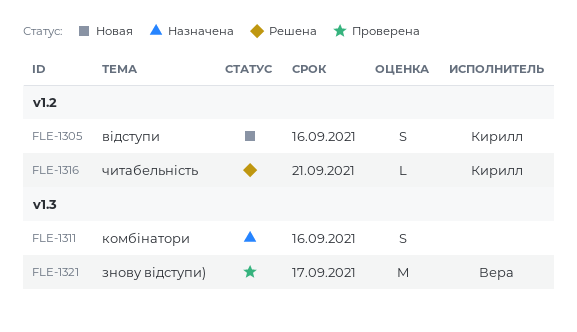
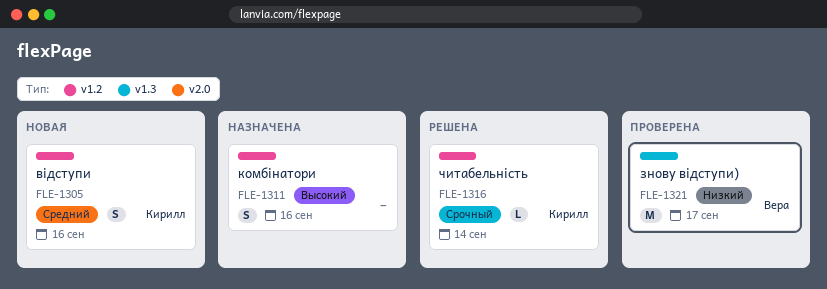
FLE-1311, label: v1.3 -> v1.2
FLE-1316, due: Sep 21 -> Sep 14

